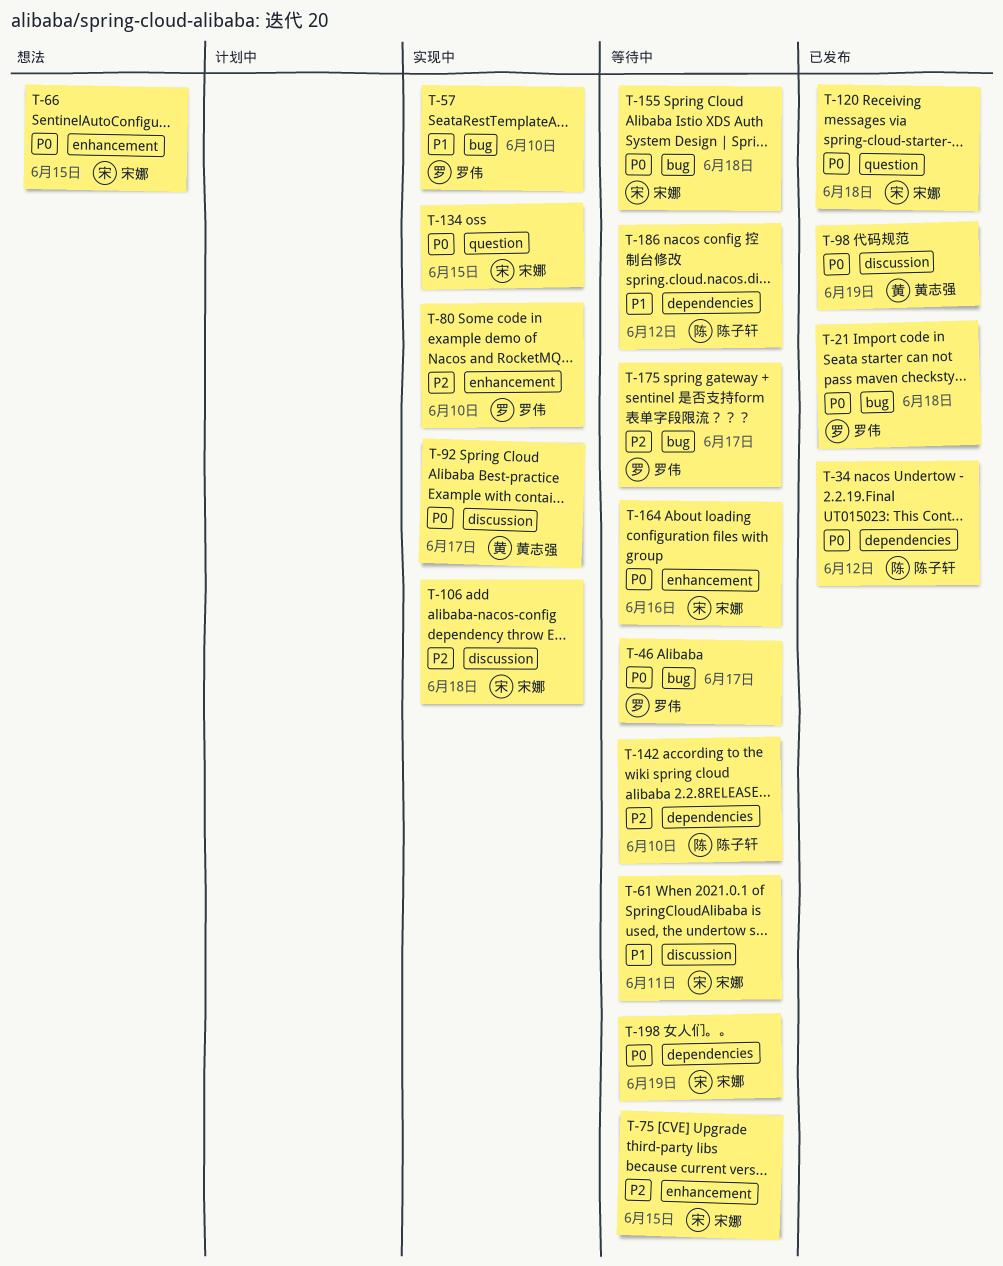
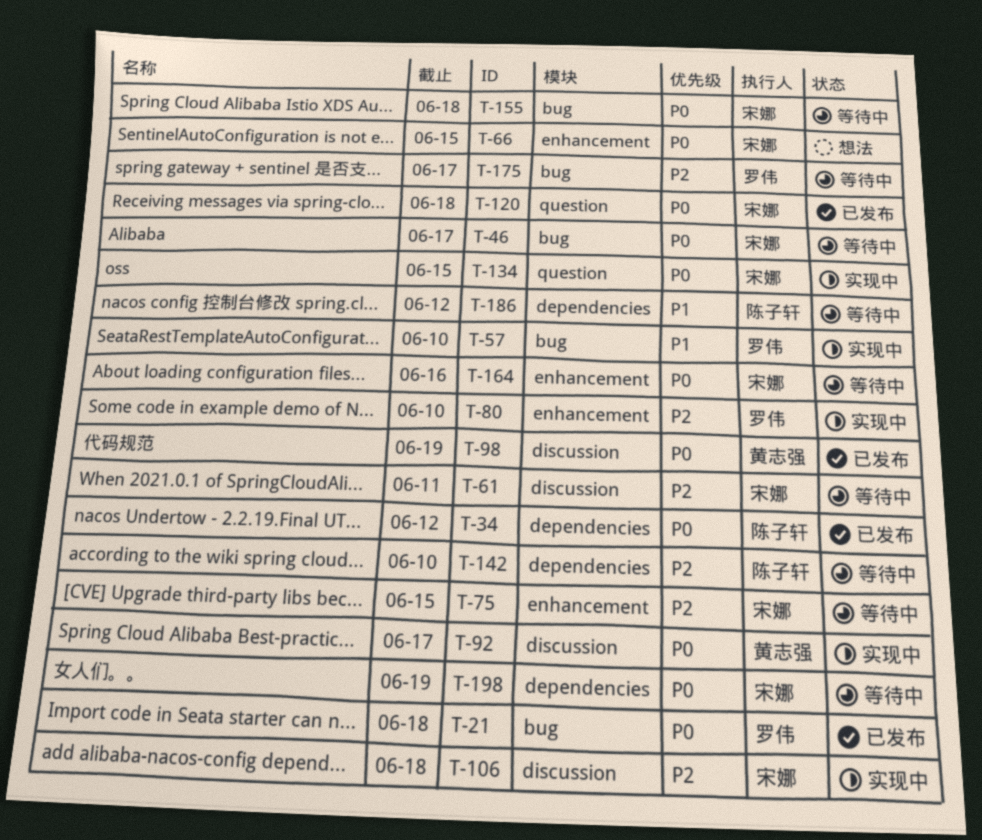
T-46, owner: 罗伟 -> 宋娜
T-61, priority: P1 -> P2

